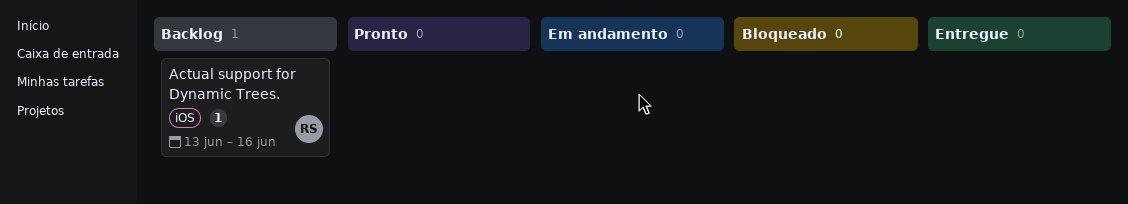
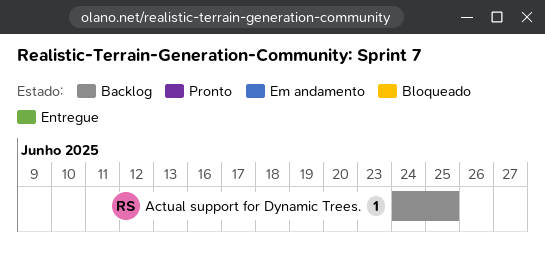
Actual support for Dynamic Trees., start: Jun 13 -> Jun 24
Actual support for Dynamic Trees., due: Jun 16 -> Jun 25

